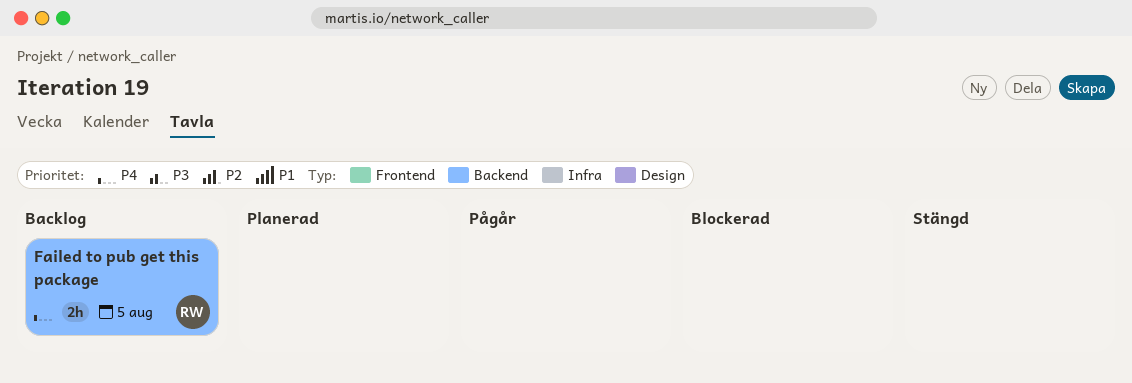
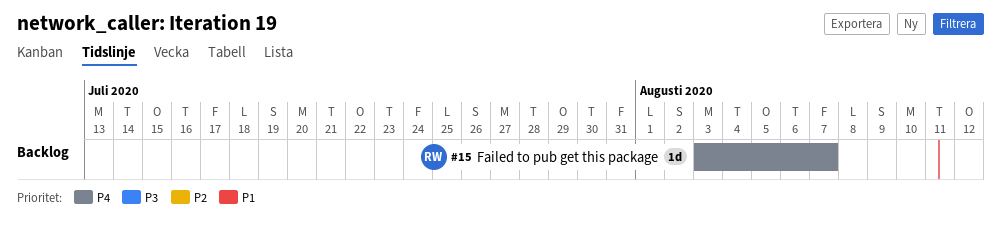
Failed to pub get this package, estimate: 2h -> 1d
Failed to pub get this package, due: Aug 5 -> Aug 7

